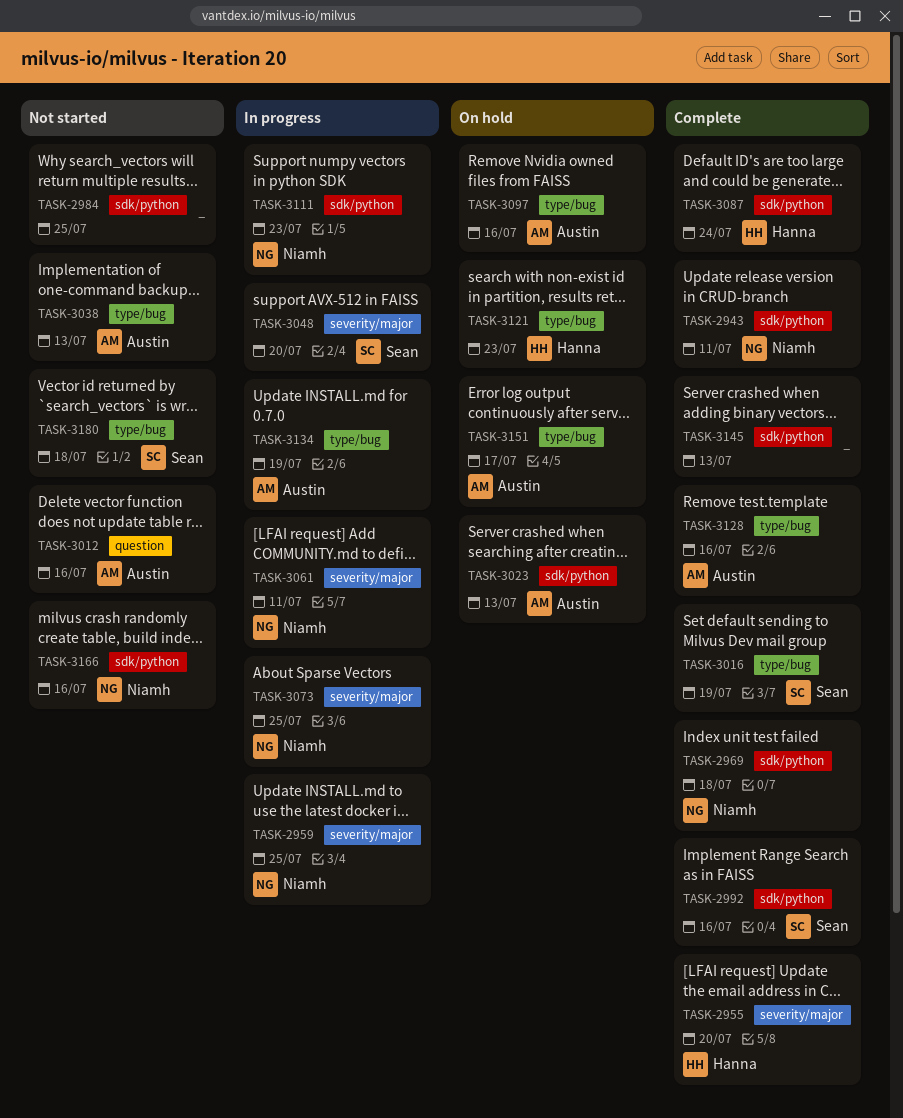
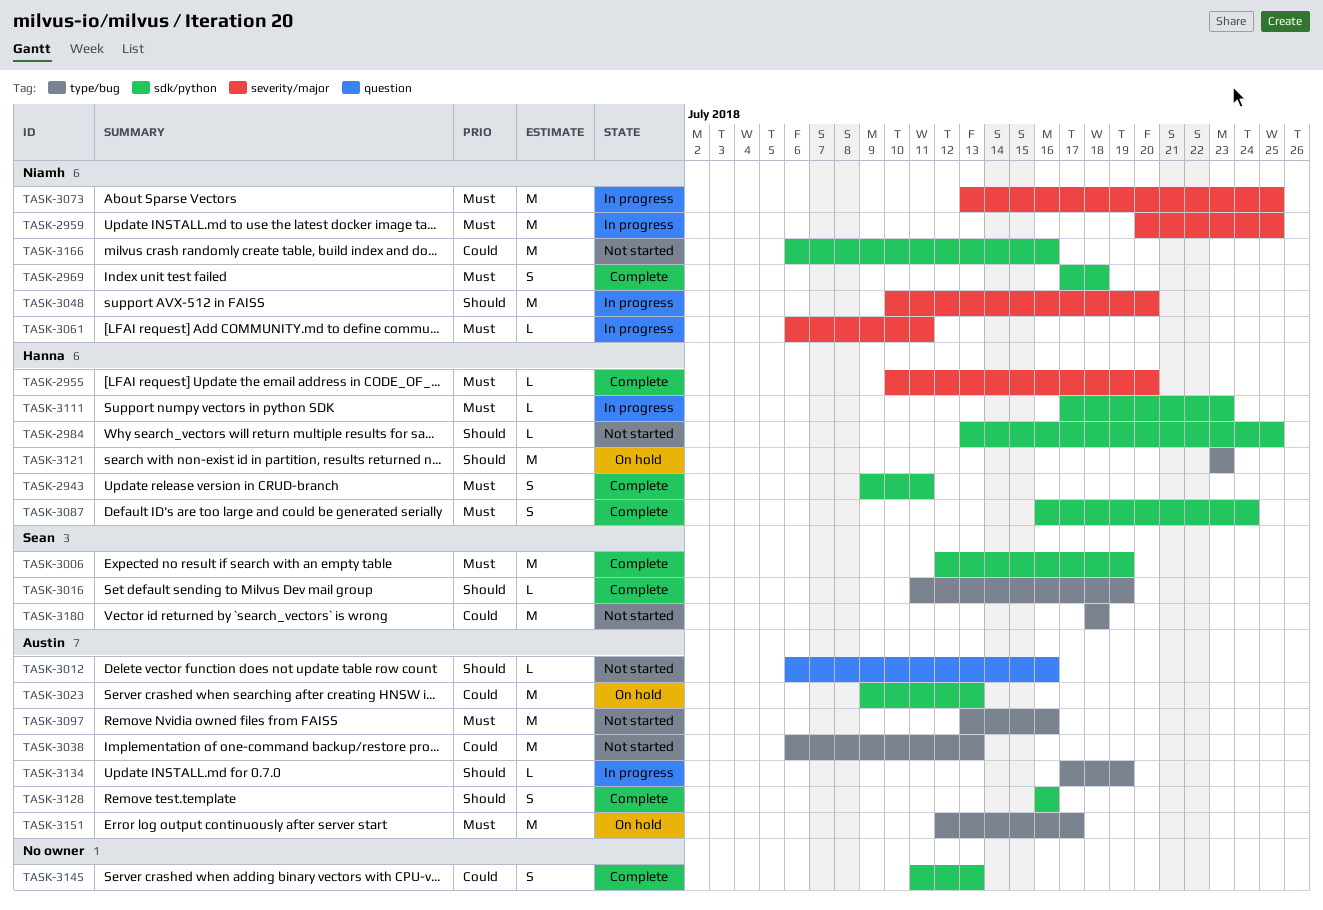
TASK-2943, owner: Niamh -> Hanna
TASK-2984, owner: none -> Hanna
TASK-2992: present -> none
TASK-3006: none -> present
TASK-3048, owner: Sean -> Niamh
TASK-3097, status: On hold -> Not started
TASK-3111, owner: Niamh -> Hanna
TASK-3128, label: type/bug -> sdk/python

